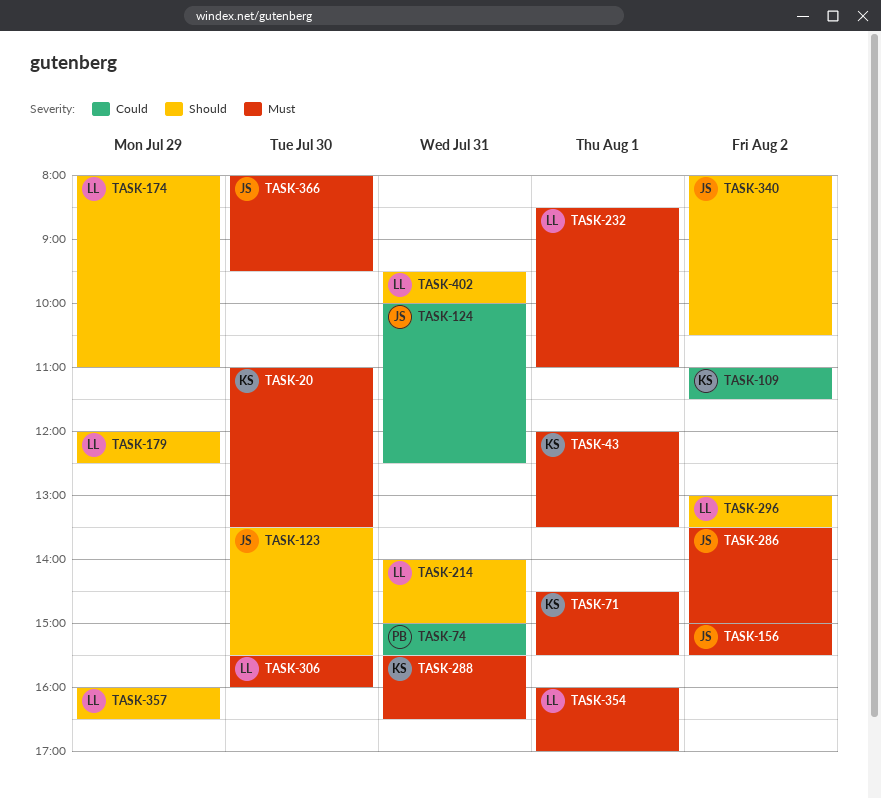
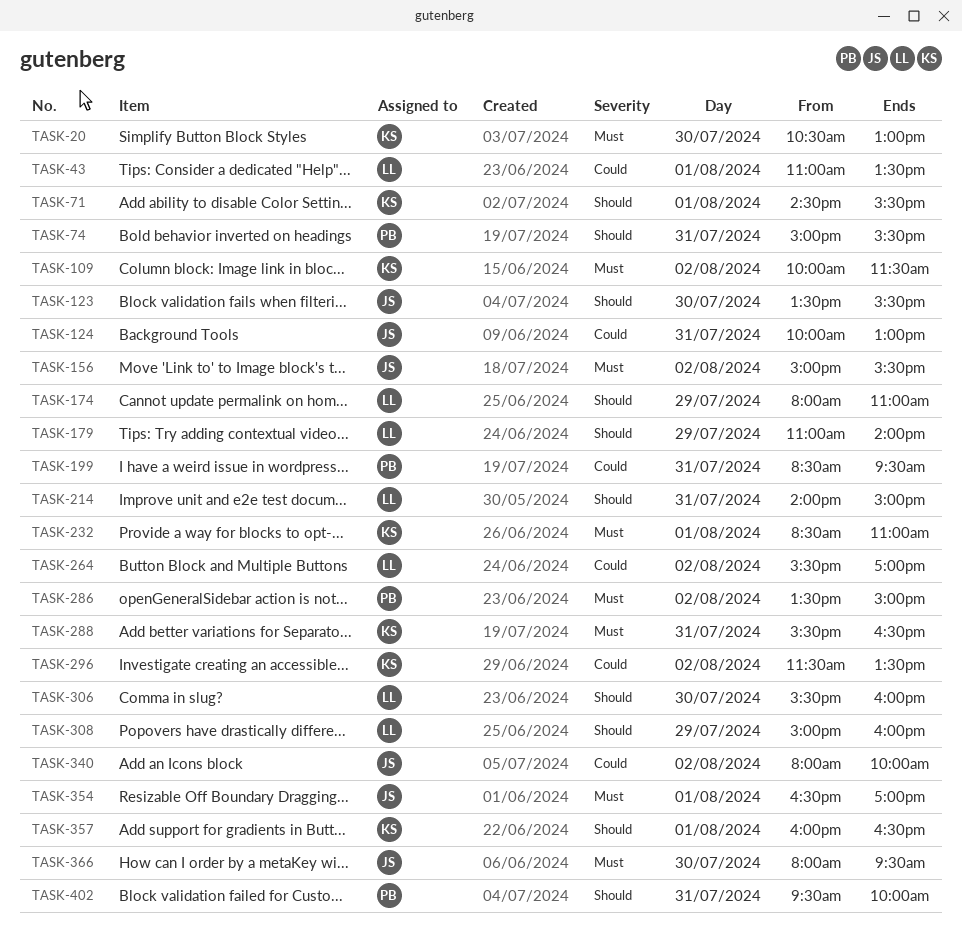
TASK-20, begins: 11:00 -> 10:30
TASK-20, ends: 13:30 -> 13:00
TASK-43, owner: KS -> LL
TASK-43, priority: Must -> Could
TASK-43, begins: 12:00 -> 11:00
TASK-71, priority: Must -> Should
TASK-74, priority: Could -> Should
TASK-109, priority: Could -> Must
TASK-109, begins: 11:00 -> 10:00
TASK-124, ends: 12:30 -> 13:00
TASK-179, begins: 12:00 -> 11:00
TASK-179, ends: 12:30 -> 14:00
TASK-199: none -> present
TASK-232, owner: LL -> KS
TASK-264: none -> present
TASK-286, owner: JS -> PB
TASK-296, owner: LL -> KS
TASK-296, priority: Should -> Could
TASK-296, begins: 13:00 -> 11:30
TASK-306, priority: Must -> Should
TASK-308: none -> present
TASK-340, priority: Should -> Could
TASK-340, ends: 10:30 -> 10:00
TASK-354, owner: LL -> JS
TASK-354, begins: 16:00 -> 16:30
TASK-357, owner: LL -> KS
TASK-357, day: Jul 29 -> Aug 1
TASK-402, owner: LL -> PB

